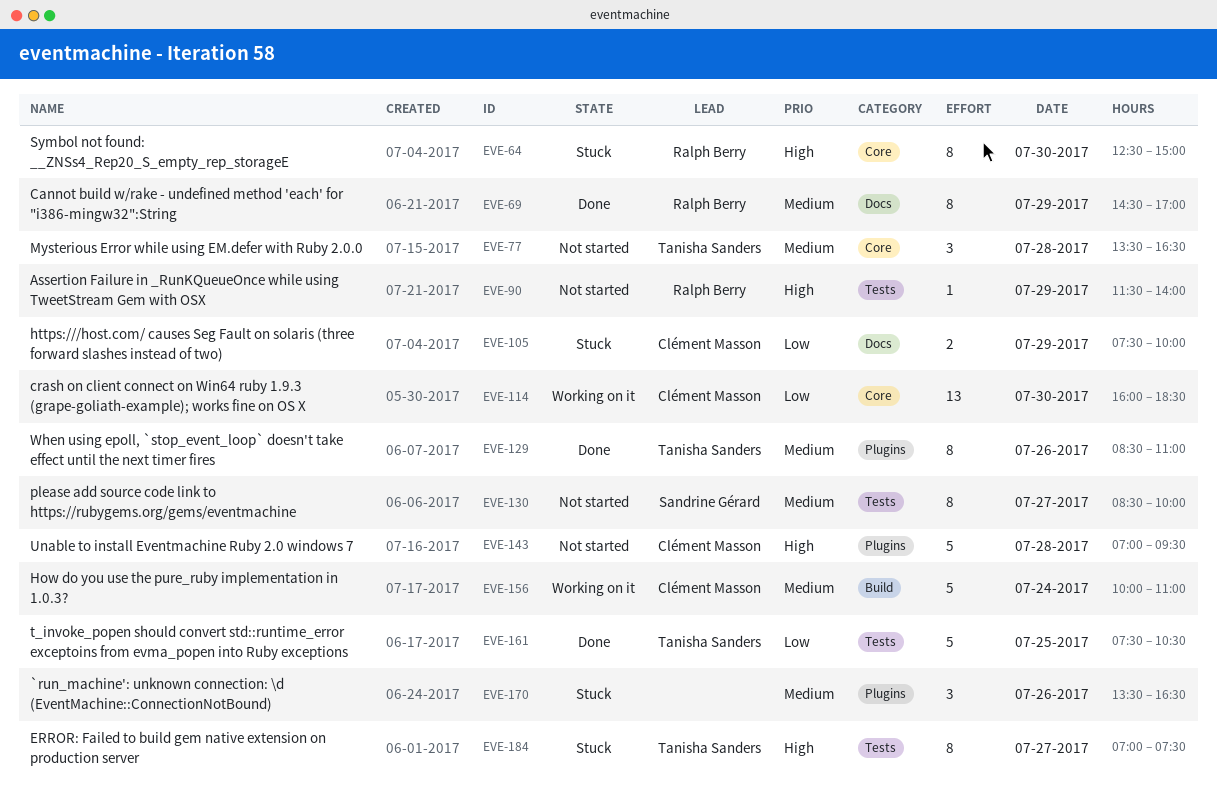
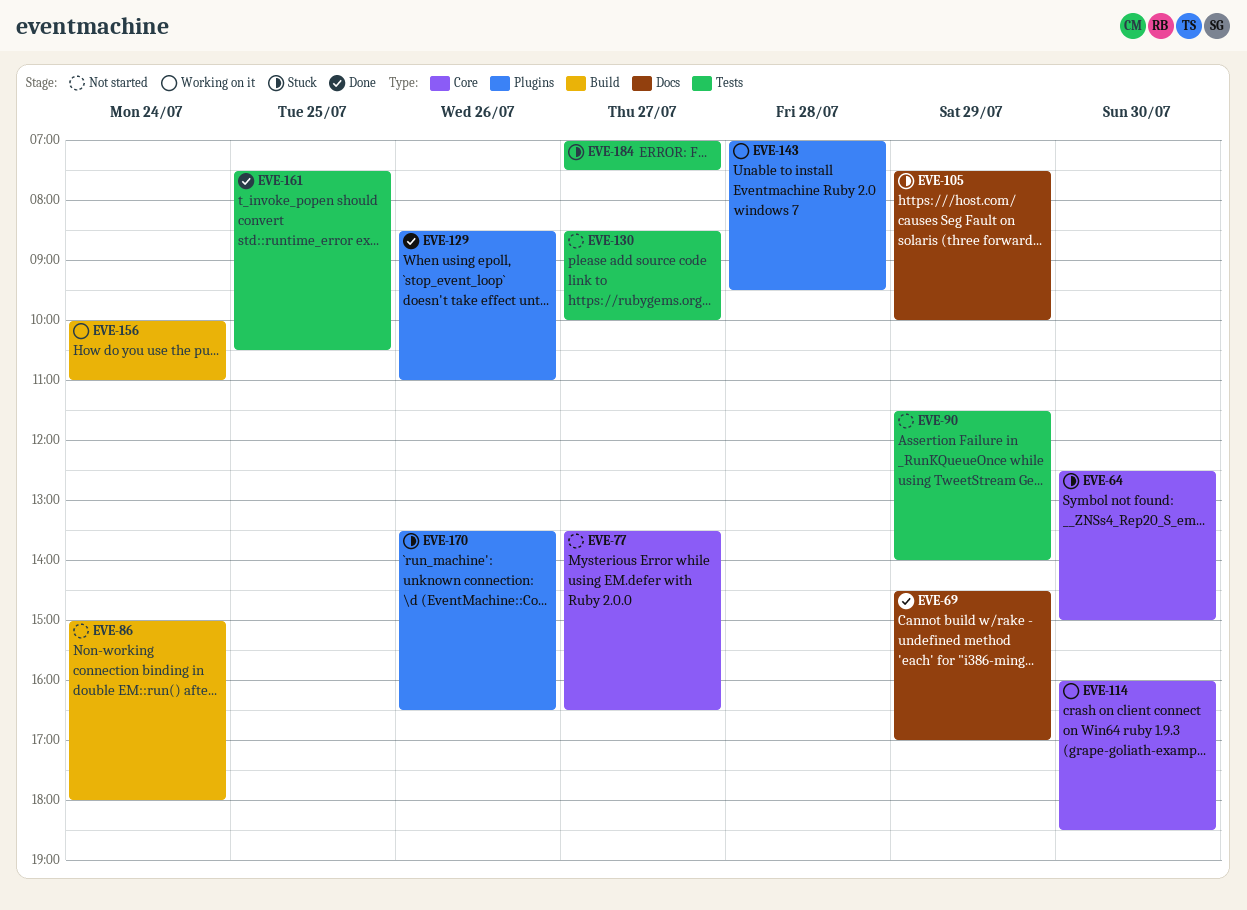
EVE-77, day: Jul 28 -> Jul 27
EVE-86: none -> present
EVE-143, status: Not started -> Working on it

